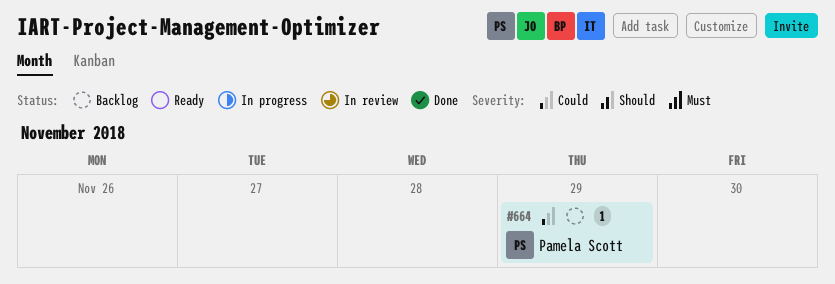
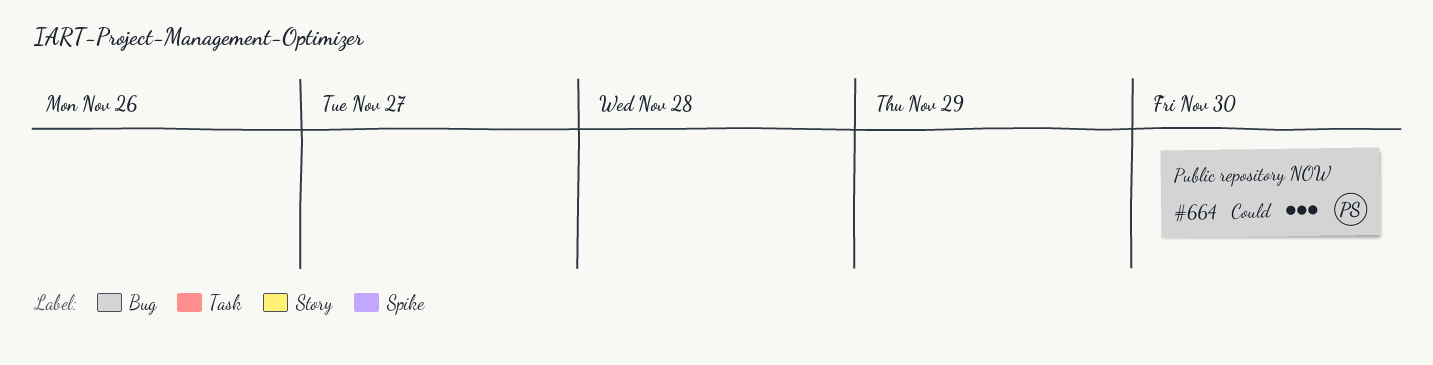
#664, estimate: 1 -> 3
#664, due: Nov 29 -> Nov 30

